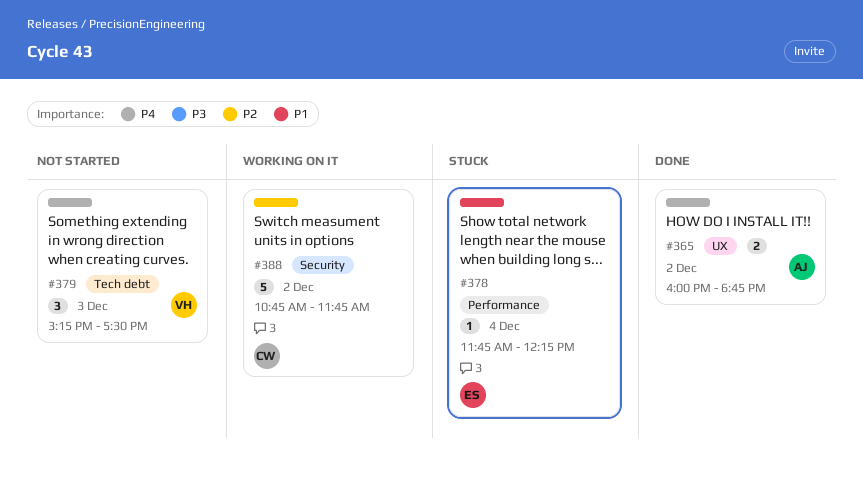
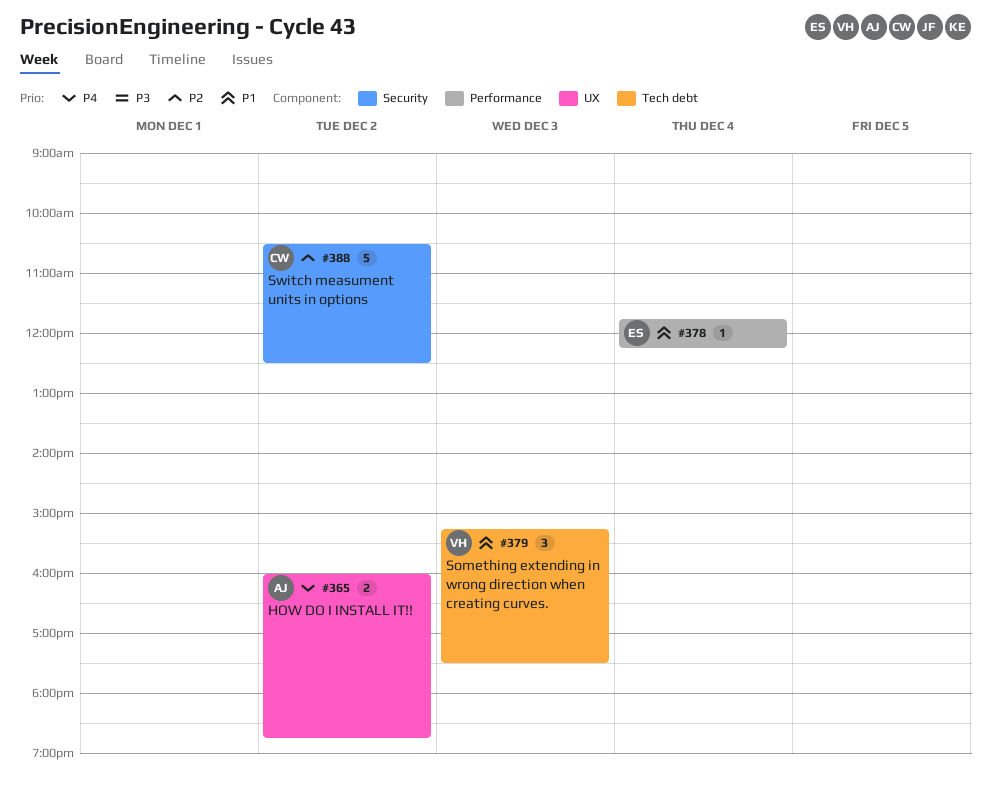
#379, priority: P4 -> P1
#388, begins: 10:45 -> 10:30
#388, ends: 11:45 -> 12:30

